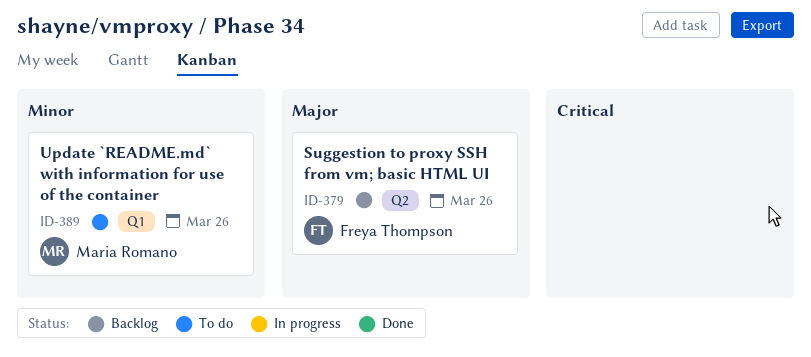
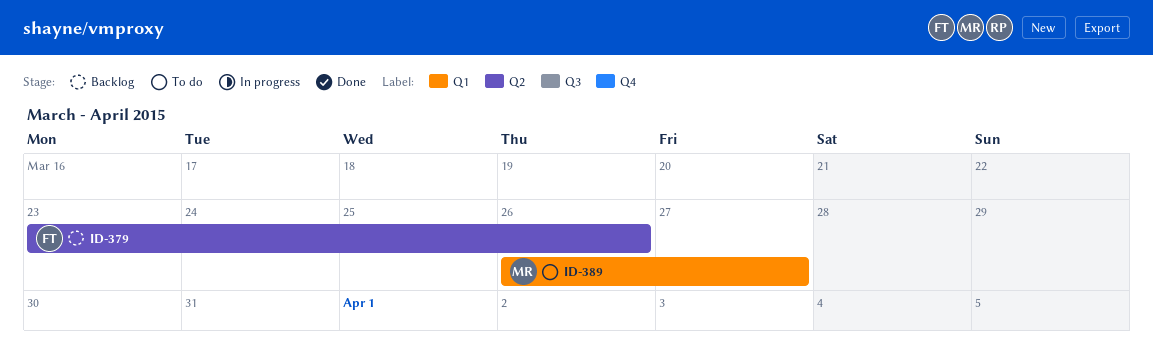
ID-389, due: Mar 26 -> Mar 27

